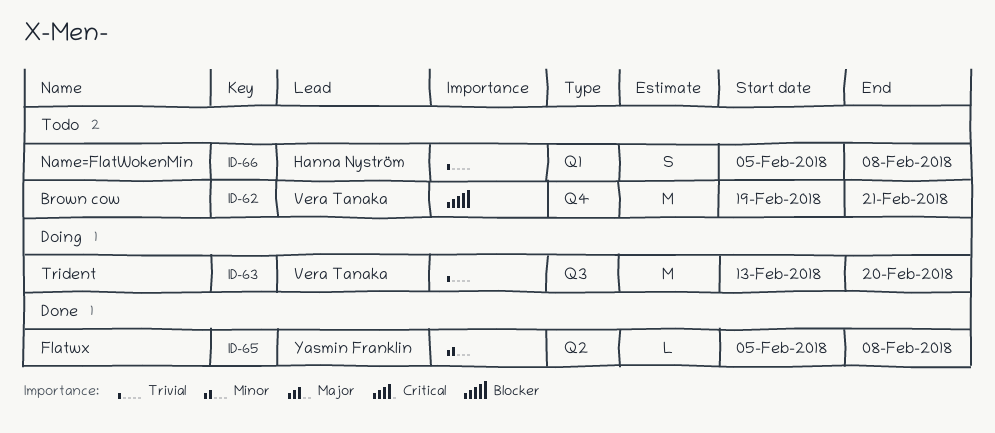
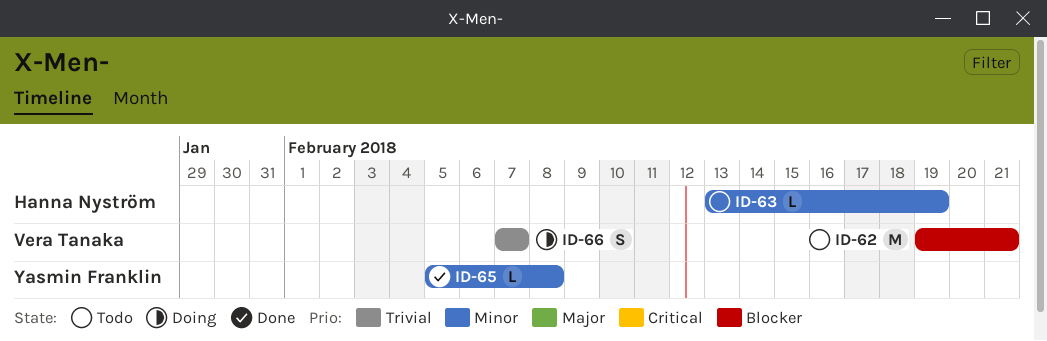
ID-63, status: Doing -> Todo
ID-63, owner: Vera Tanaka -> Hanna Nyström
ID-63, priority: Trivial -> Minor
ID-63, estimate: M -> L
ID-63, due: Feb 20 -> Feb 19
ID-66, status: Todo -> Doing
ID-66, owner: Hanna Nyström -> Vera Tanaka
ID-66, start: Feb 5 -> Feb 7
ID-66, due: Feb 8 -> Feb 7

